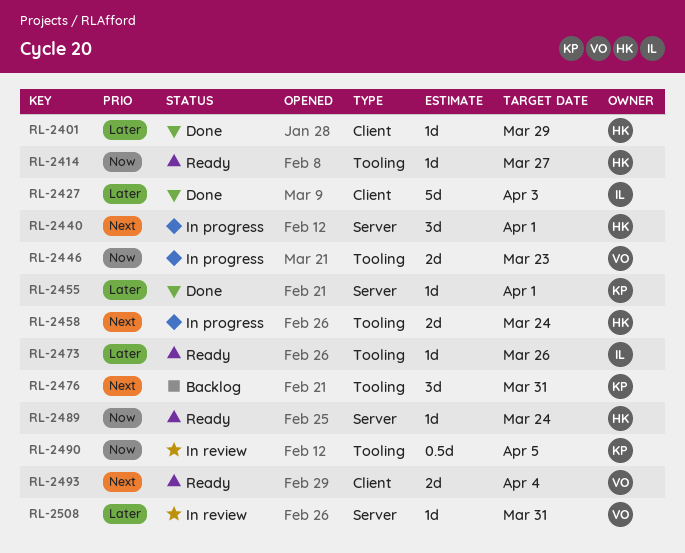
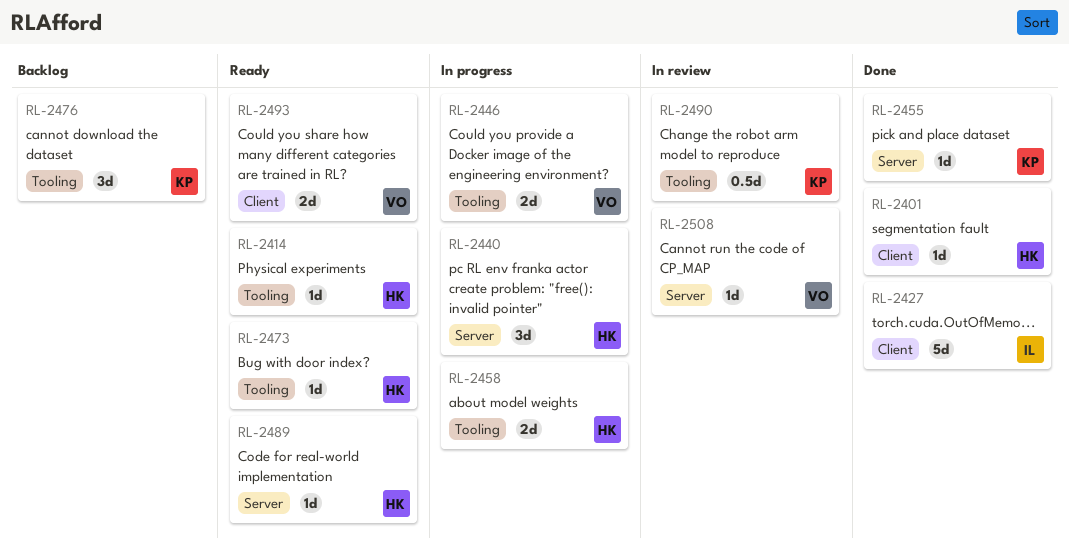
RL-2473, owner: IL -> HK

